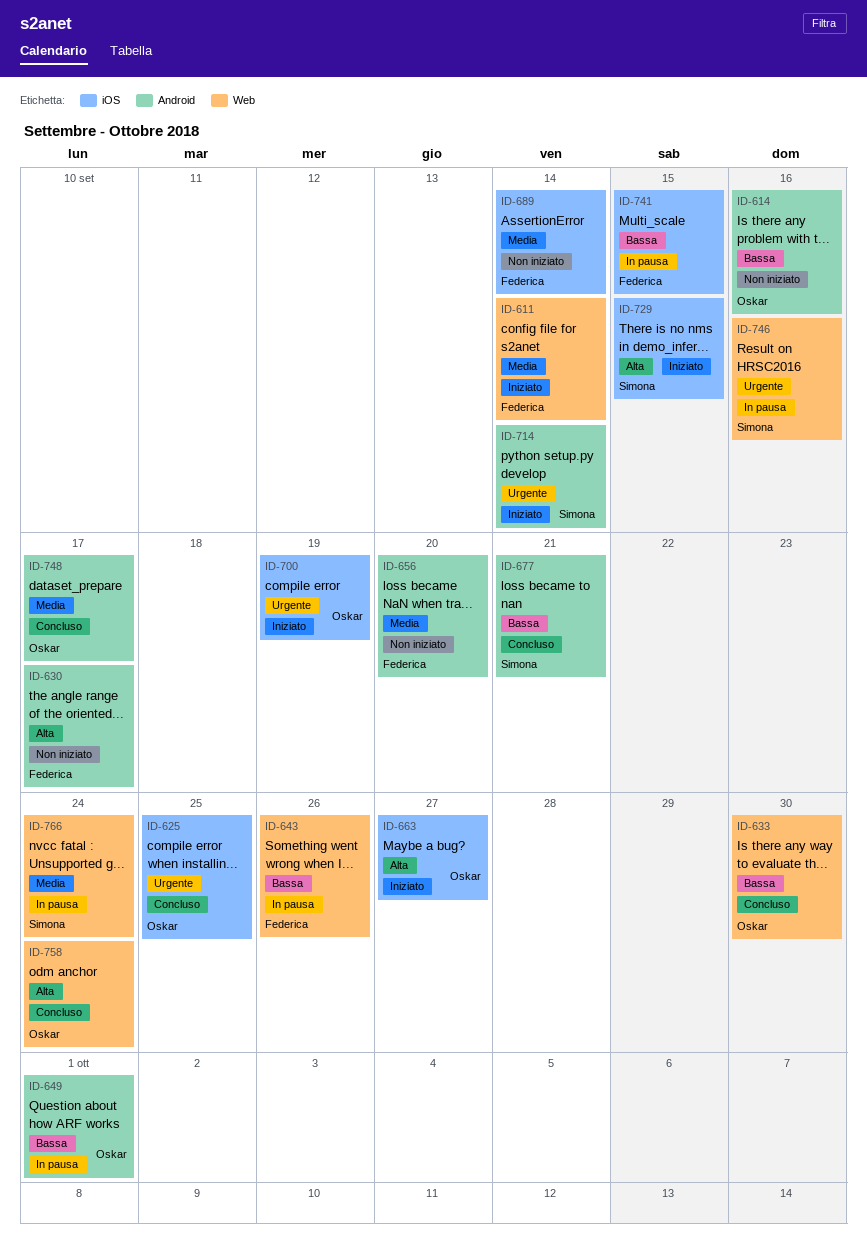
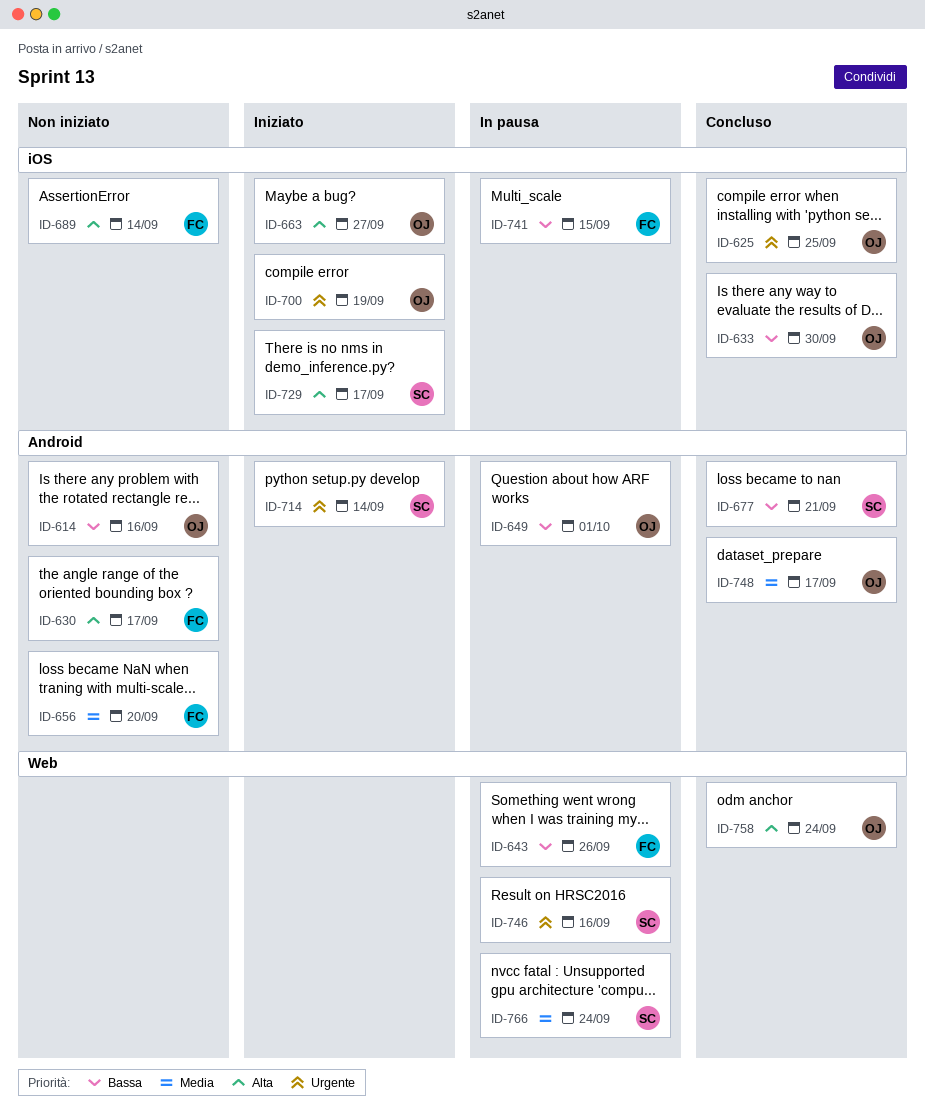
ID-611: present -> none
ID-633, label: Web -> iOS
ID-689, priority: Media -> Alta
ID-729, due: Sep 15 -> Sep 17

